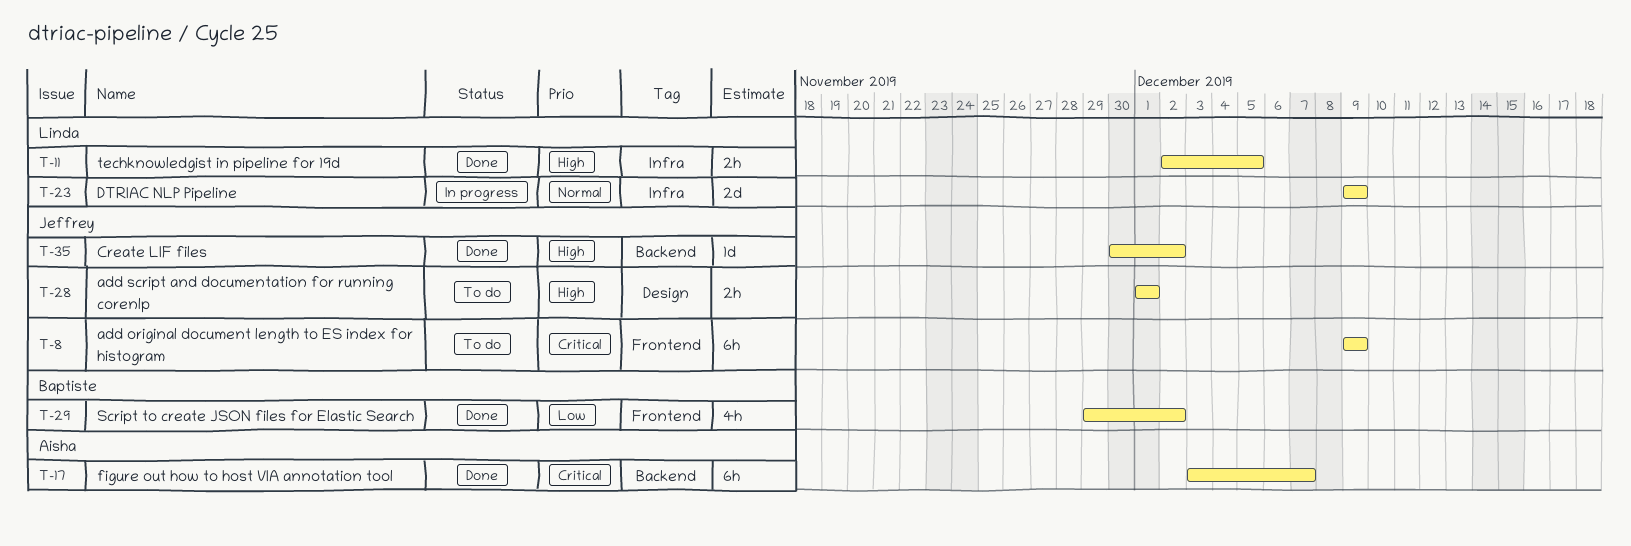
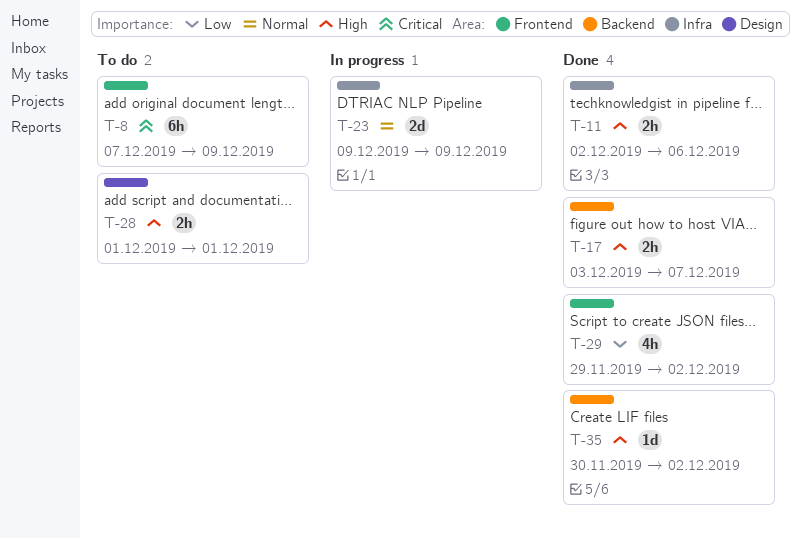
T-8, start: Dec 9 -> Dec 7
T-11, due: Dec 5 -> Dec 6
T-17, priority: Critical -> High
T-17, estimate: 6h -> 2h

